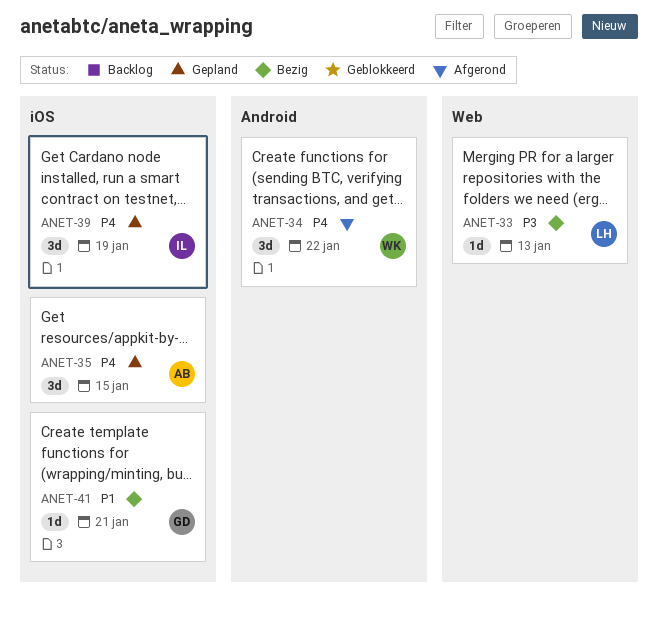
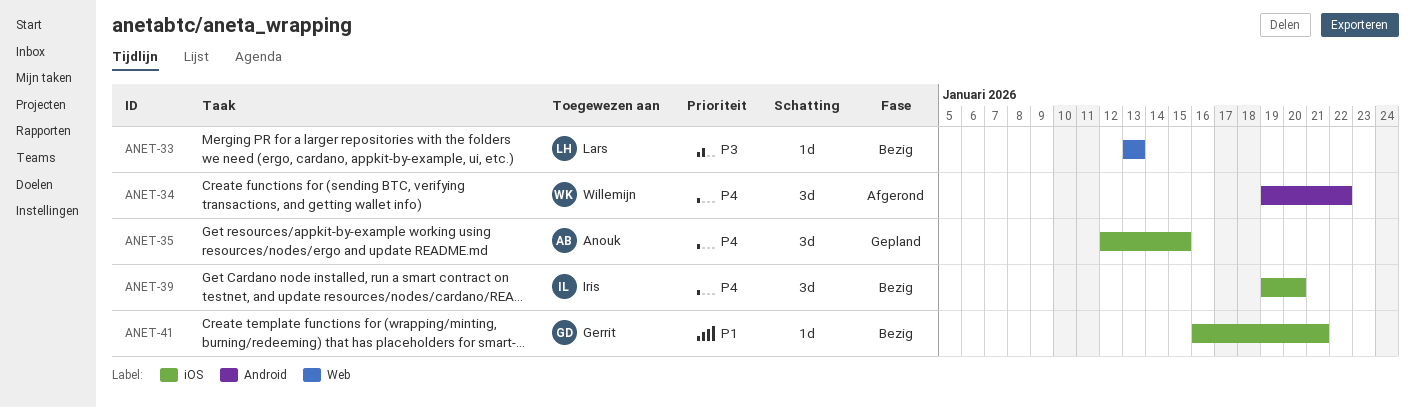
ANET-39, status: Gepland -> Bezig
ANET-39, due: Jan 19 -> Jan 20

